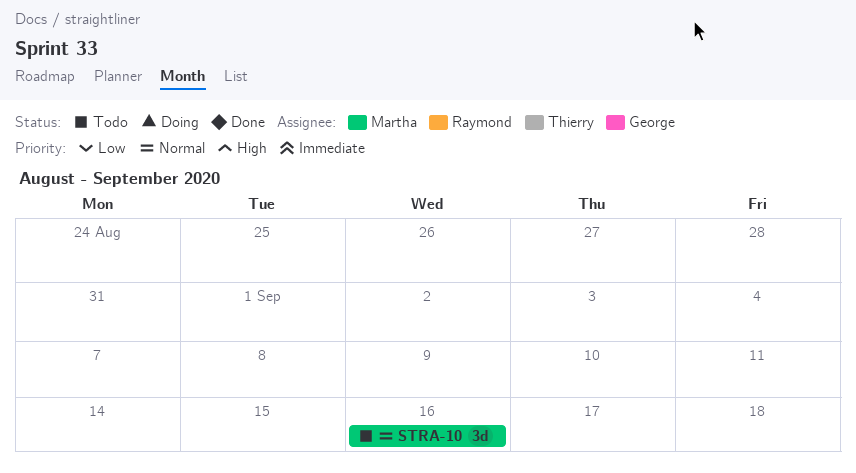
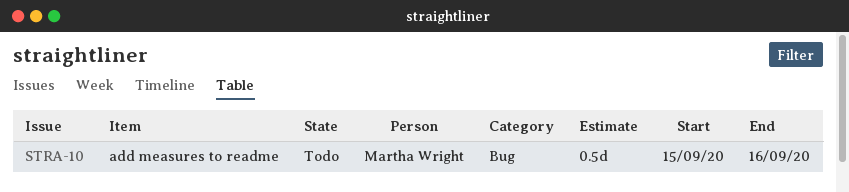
STRA-10, estimate: 3d -> 0.5d
STRA-10, start: Sep 16 -> Sep 15

